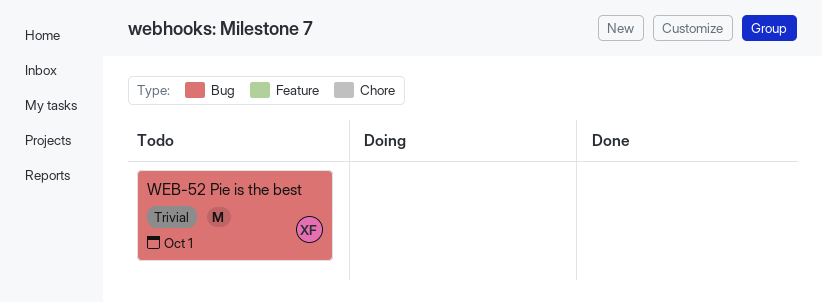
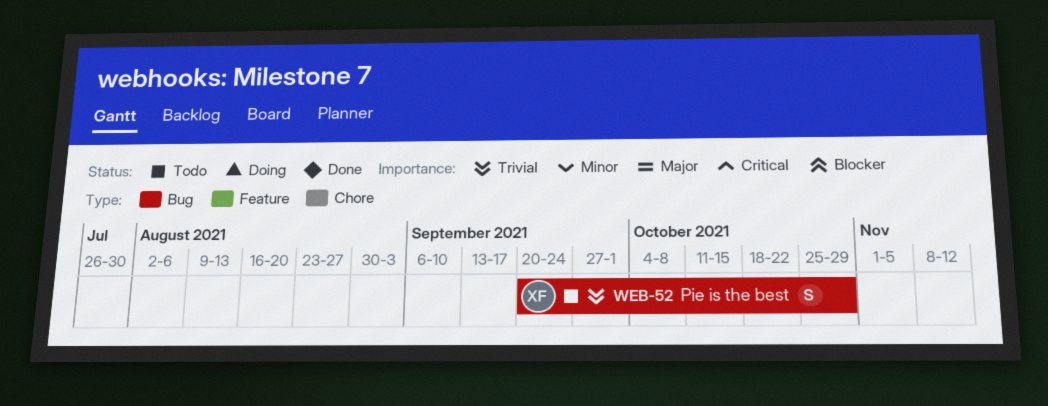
WEB-52, estimate: M -> S
WEB-52, due: Oct 1 -> Oct 29

